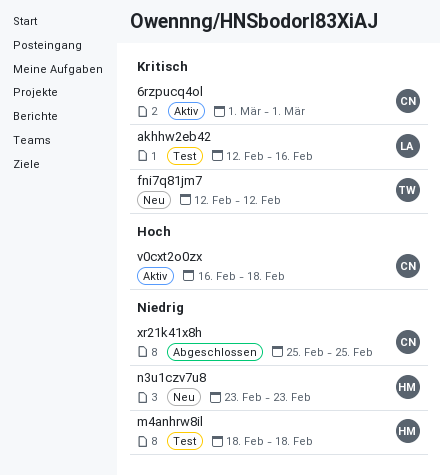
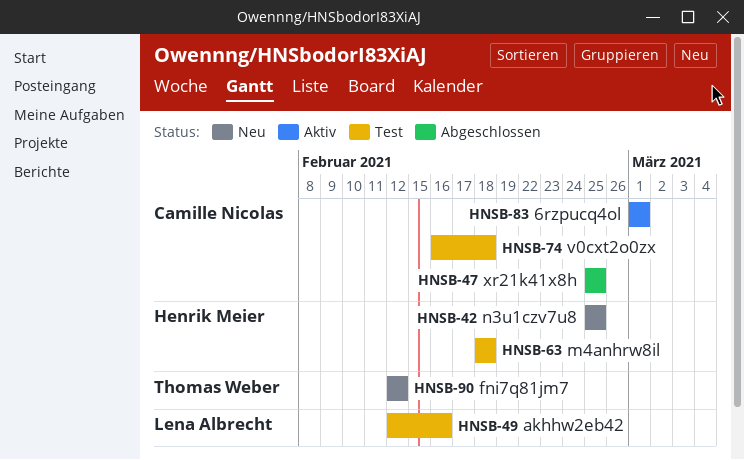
n3u1czv7u8, start: Feb 23 -> Feb 25
n3u1czv7u8, due: Feb 23 -> Feb 25
v0cxt2o0zx, status: Aktiv -> Test

